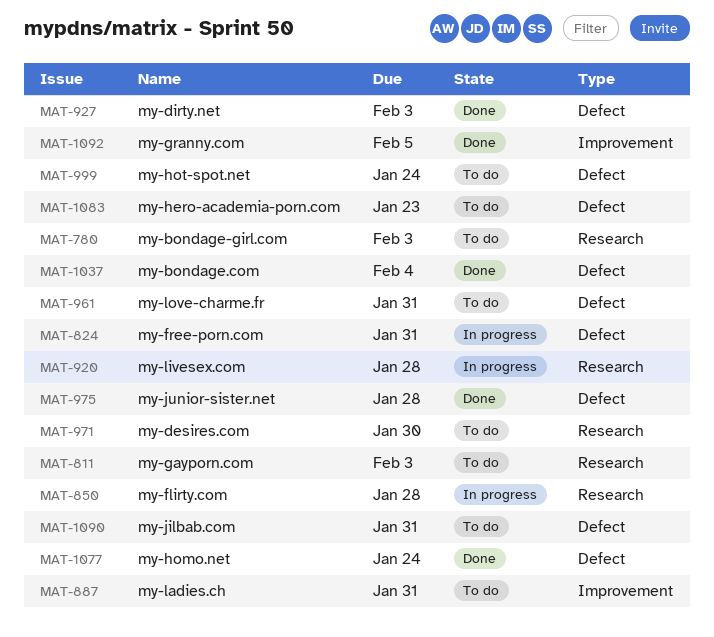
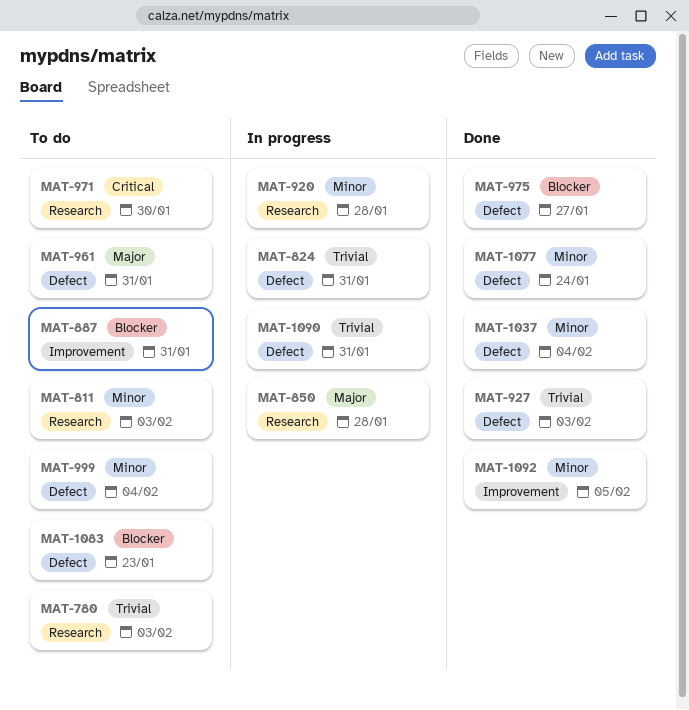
MAT-975, due: Jan 28 -> Jan 27
MAT-999, due: Jan 24 -> Feb 4
MAT-1090, status: To do -> In progress

